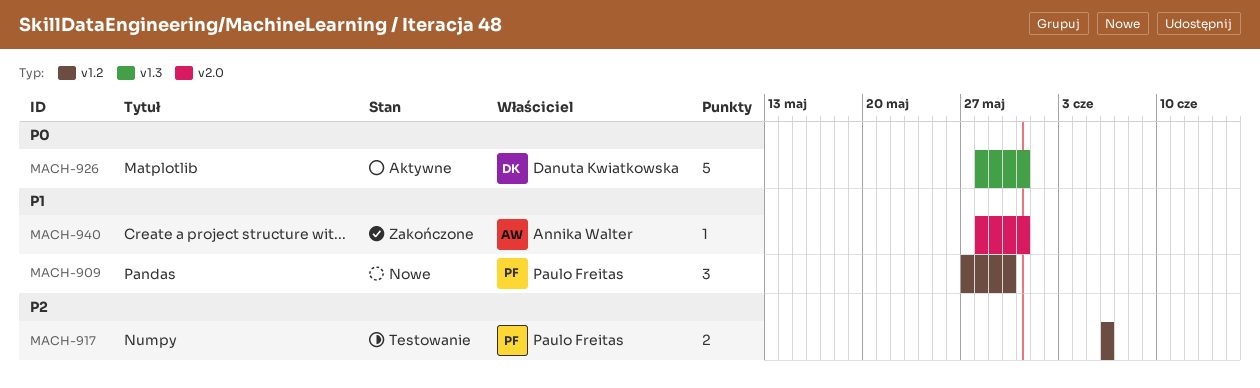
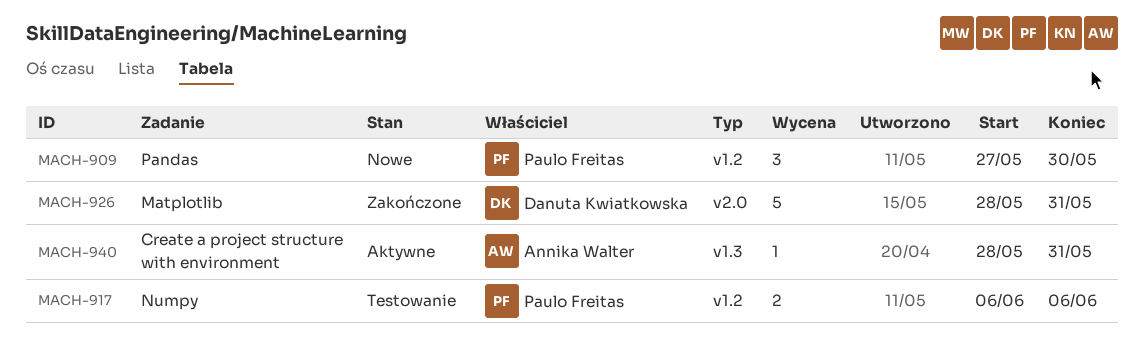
MACH-926, status: Aktywne -> Zakończone
MACH-926, label: v1.3 -> v2.0
MACH-940, status: Zakończone -> Aktywne
MACH-940, label: v2.0 -> v1.3

